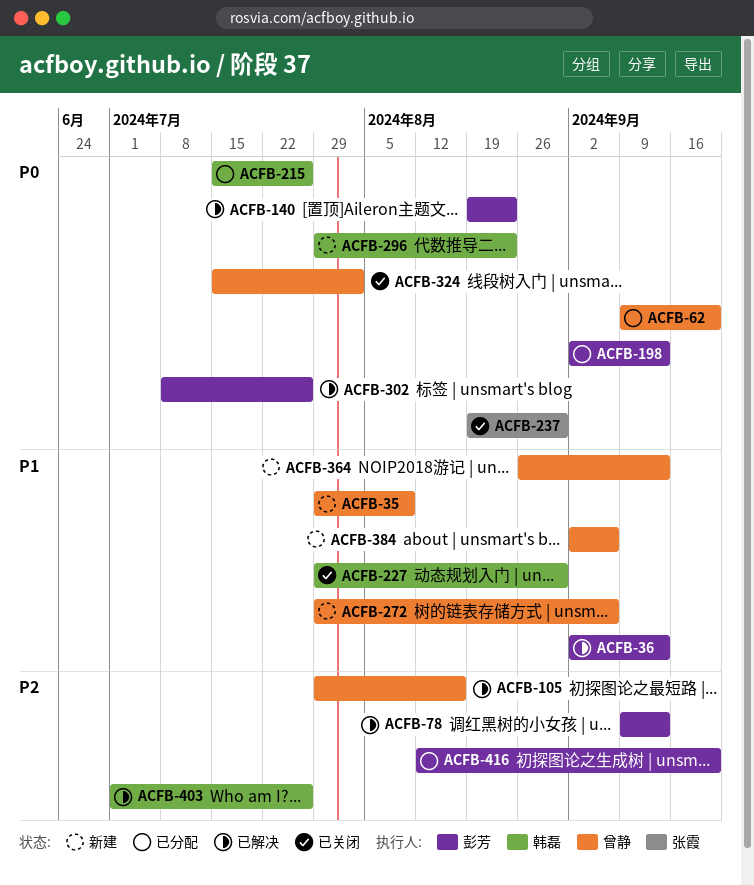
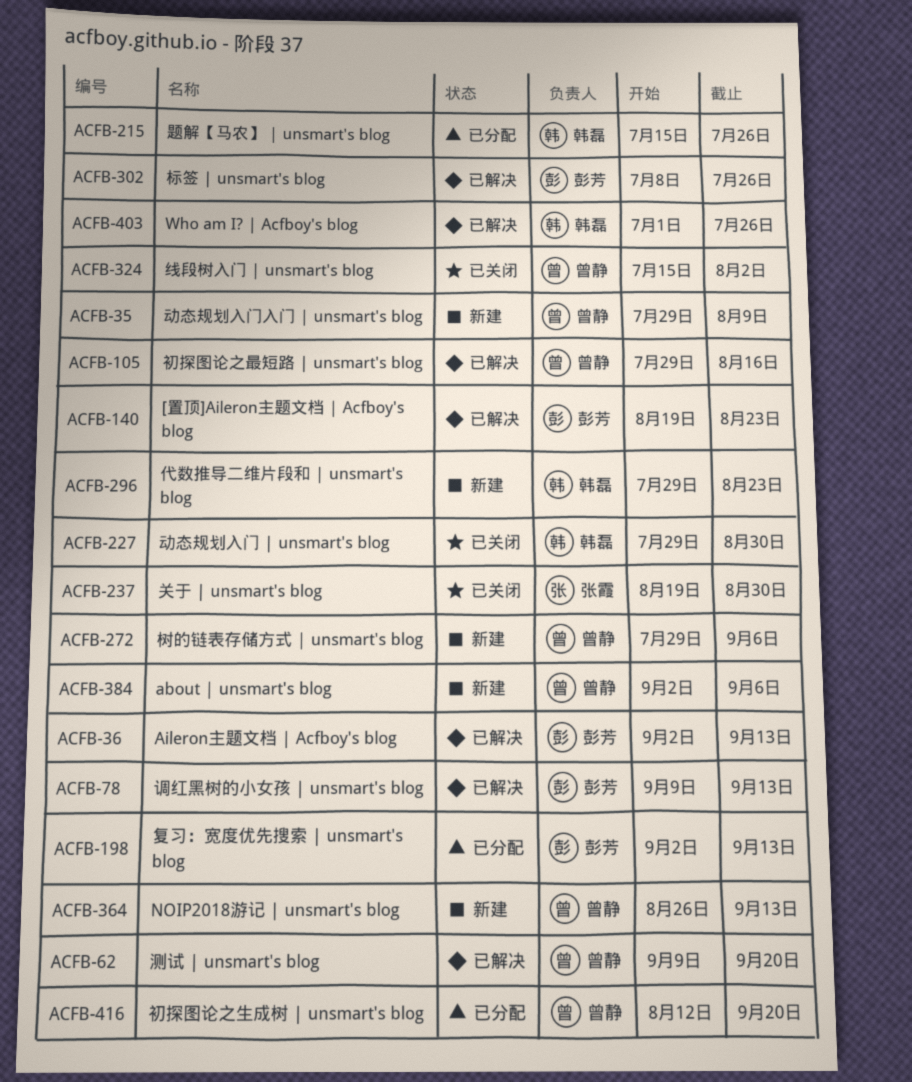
ACFB-62, status: 已分配 -> 已解决
ACFB-416, owner: 彭芳 -> 曾静

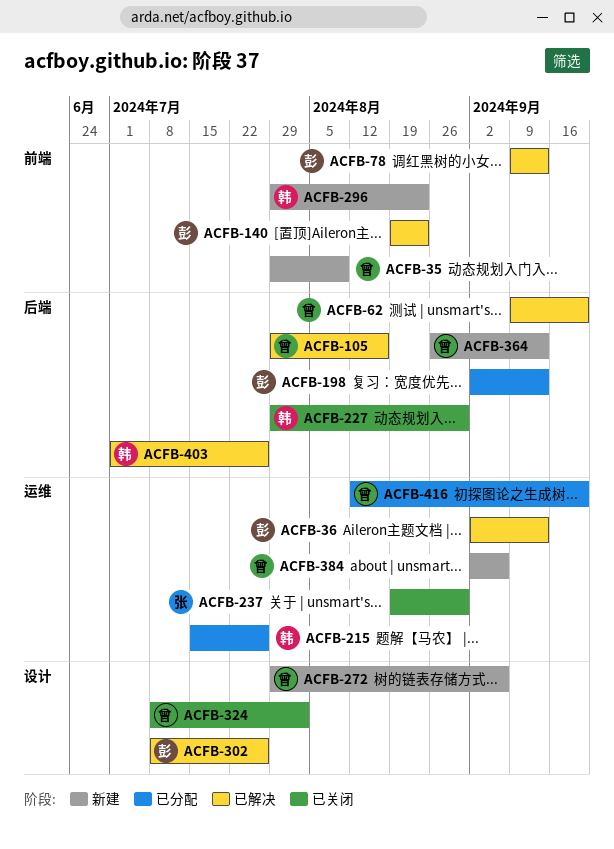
ACFB-324, start: Jul 15 -> Jul 8

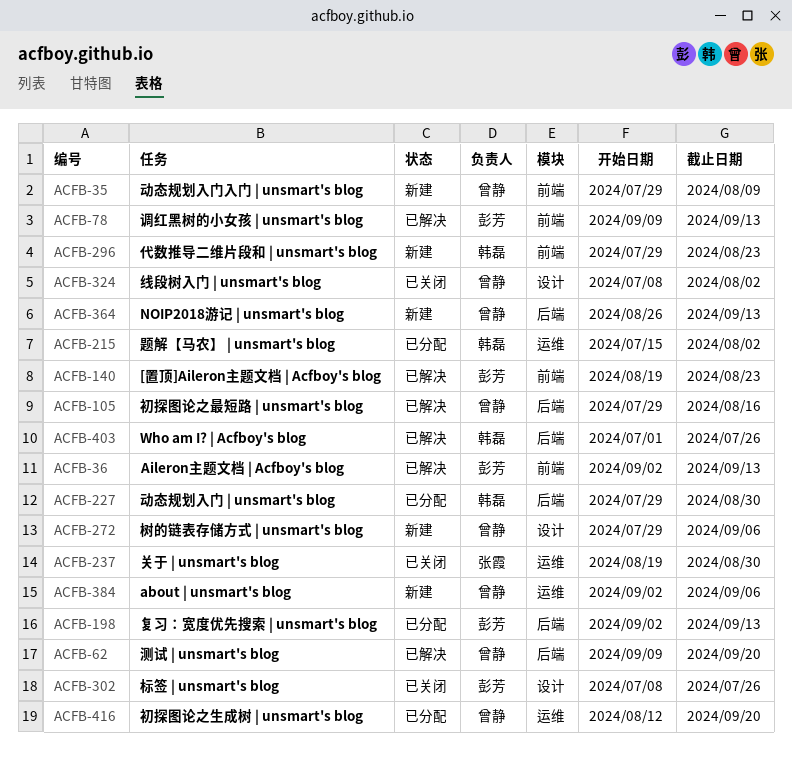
ACFB-36, label: 运维 -> 前端
ACFB-215, due: Jul 26 -> Aug 2
ACFB-227, status: 已关闭 -> 已分配
ACFB-302, status: 已解决 -> 已关闭

